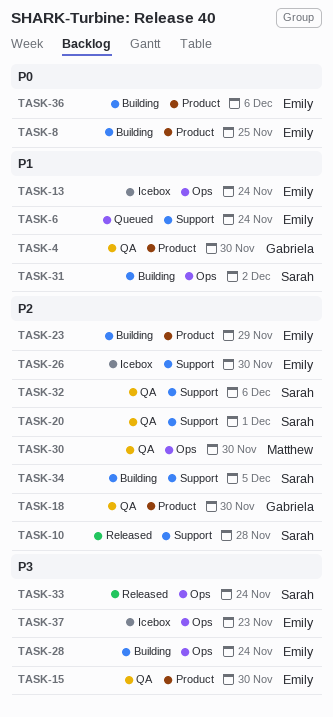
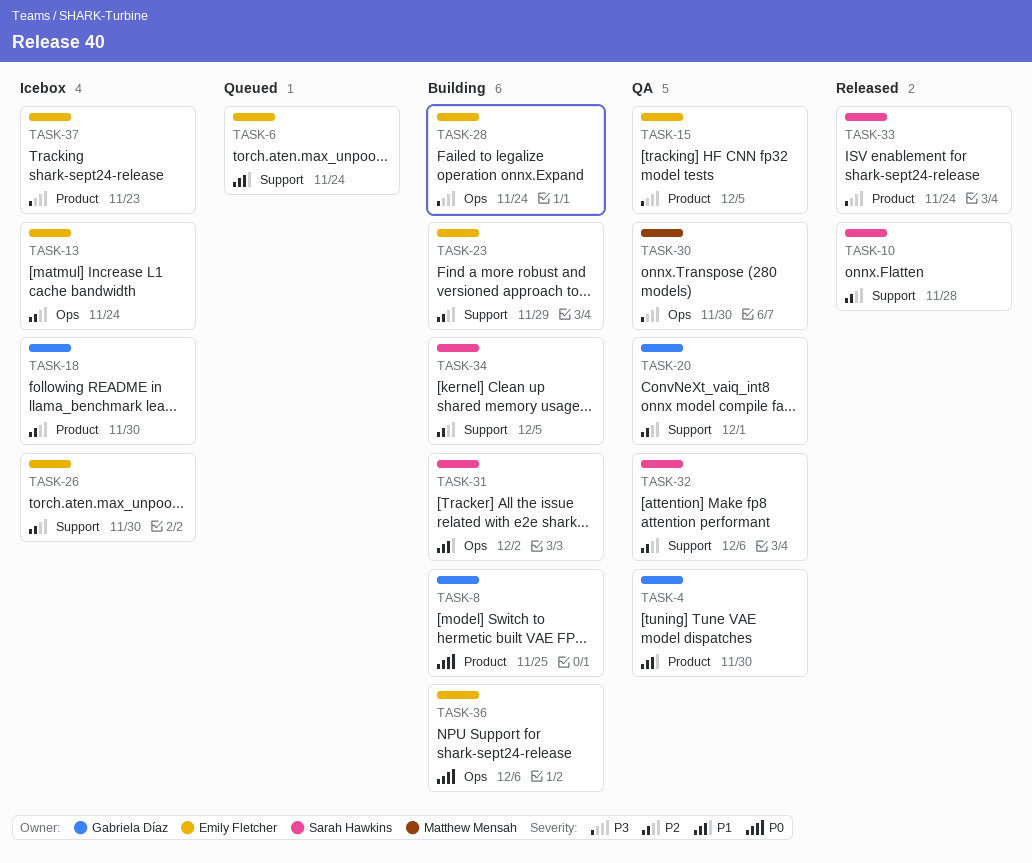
TASK-8, owner: Emily Fletcher -> Gabriela Díaz
TASK-13, priority: P1 -> P2
TASK-15, due: Nov 30 -> Dec 5
TASK-18, status: QA -> Icebox
TASK-20, owner: Sarah Hawkins -> Gabriela Díaz
TASK-23, label: Product -> Support
TASK-30, priority: P2 -> P3
TASK-33, label: Ops -> Product
TASK-36, label: Product -> Ops
TASK-37, label: Ops -> Product

